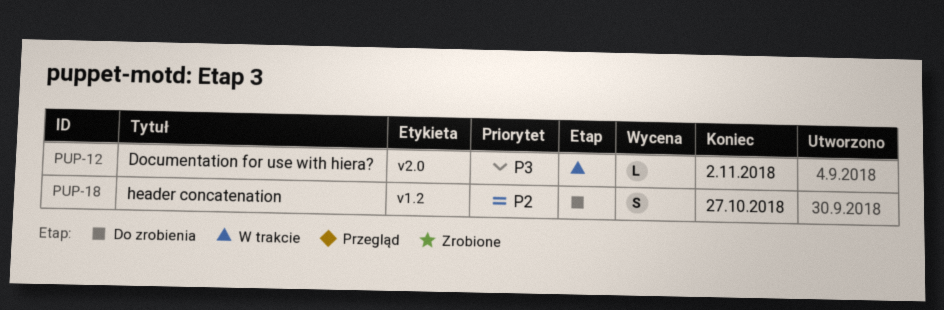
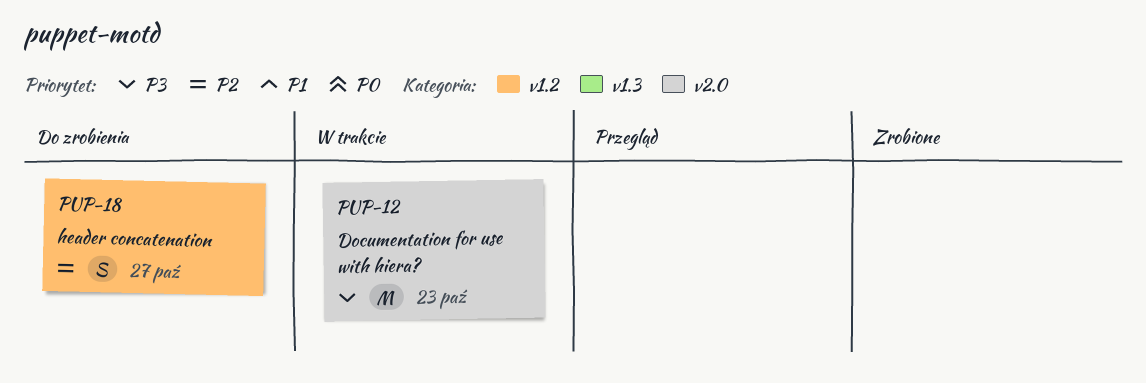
PUP-12, estimate: L -> M
PUP-12, due: Nov 2 -> Oct 23

